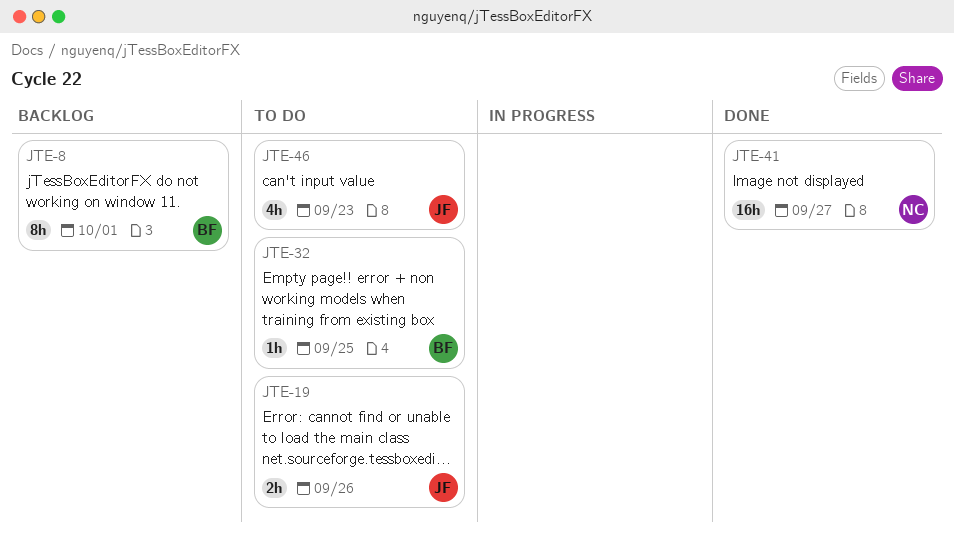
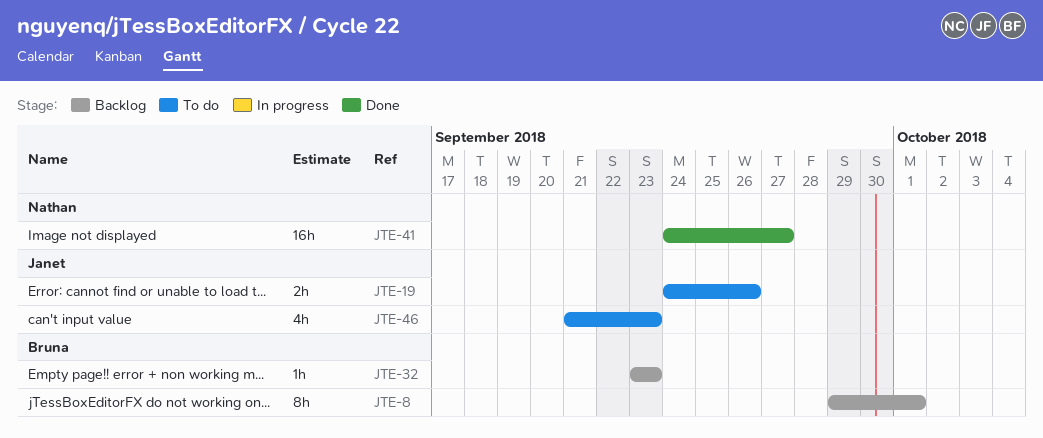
JTE-32, status: To do -> Backlog
JTE-32, due: Sep 25 -> Sep 23

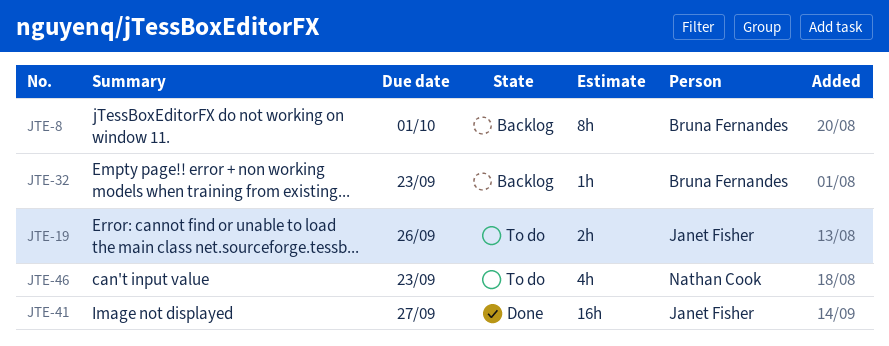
JTE-41, owner: Nathan Cook -> Janet Fisher
JTE-46, owner: Janet Fisher -> Nathan Cook

